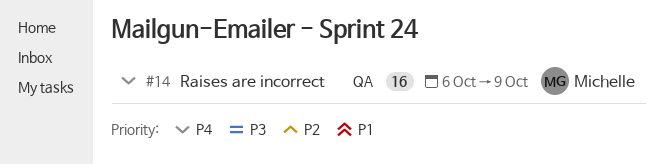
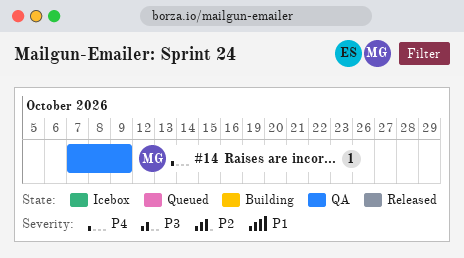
#14, estimate: 16 -> 1
#14, start: Oct 6 -> Oct 7

